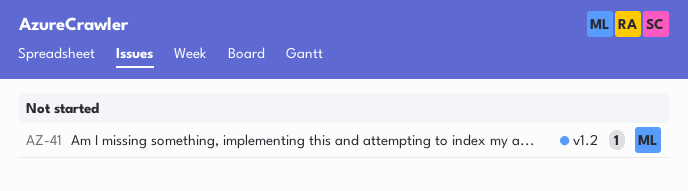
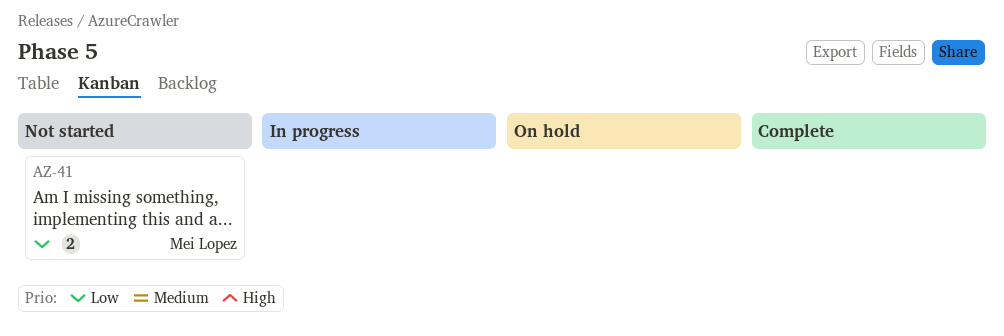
AZ-41, estimate: 1 -> 2

